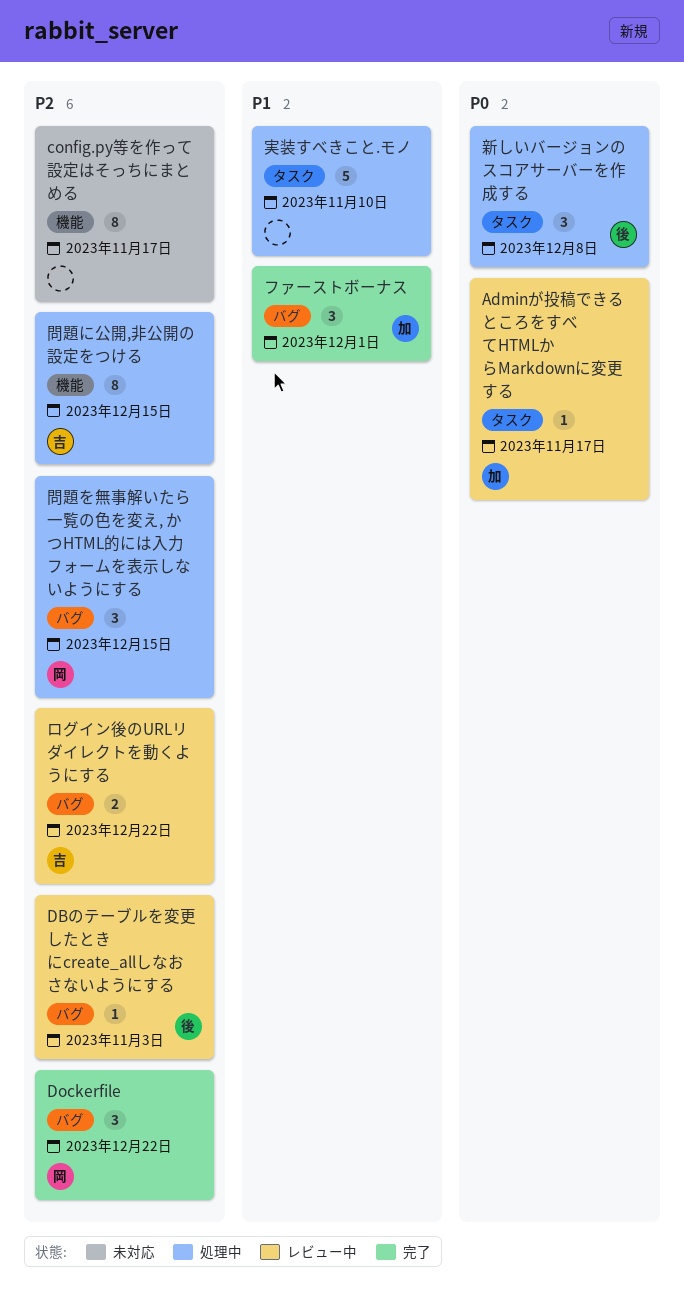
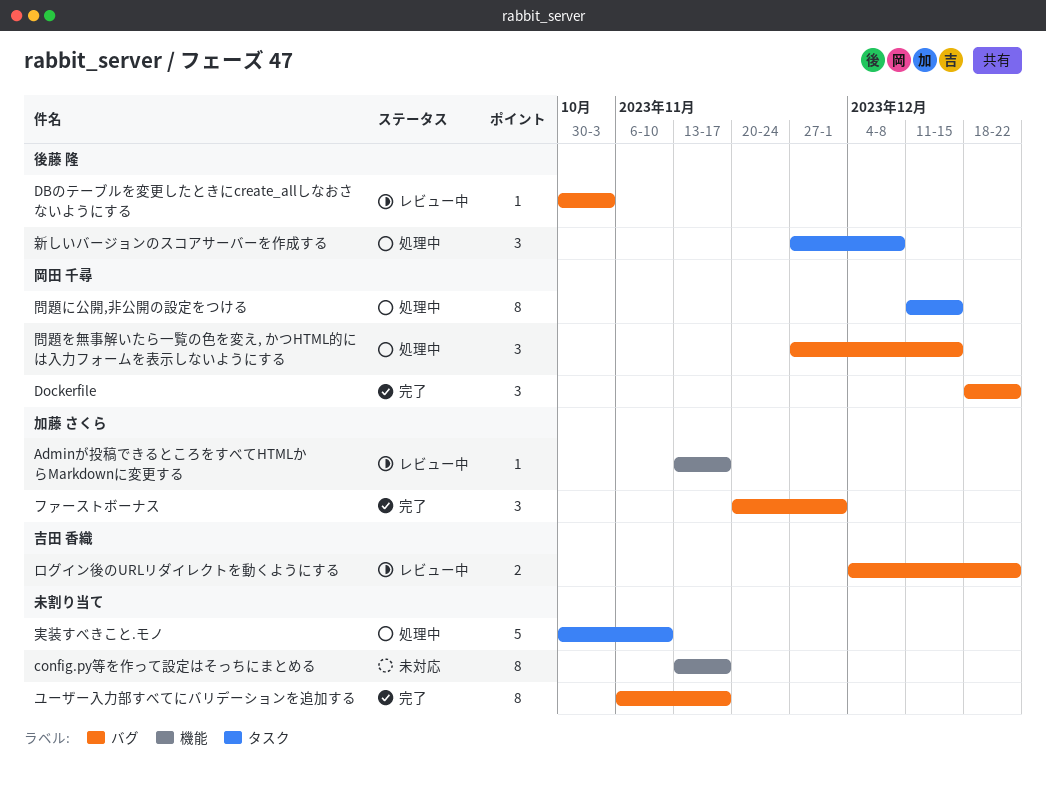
Adminが投稿できるところをすべてHTMLからMarkdownに変更する, label: タスク -> 機能
ユーザー入力部すべてにバリデーションを追加する: none -> present
問題に公開,非公開の設定をつける, owner: 吉田 香織 -> 岡田 千尋
問題に公開,非公開の設定をつける, label: 機能 -> タスク

